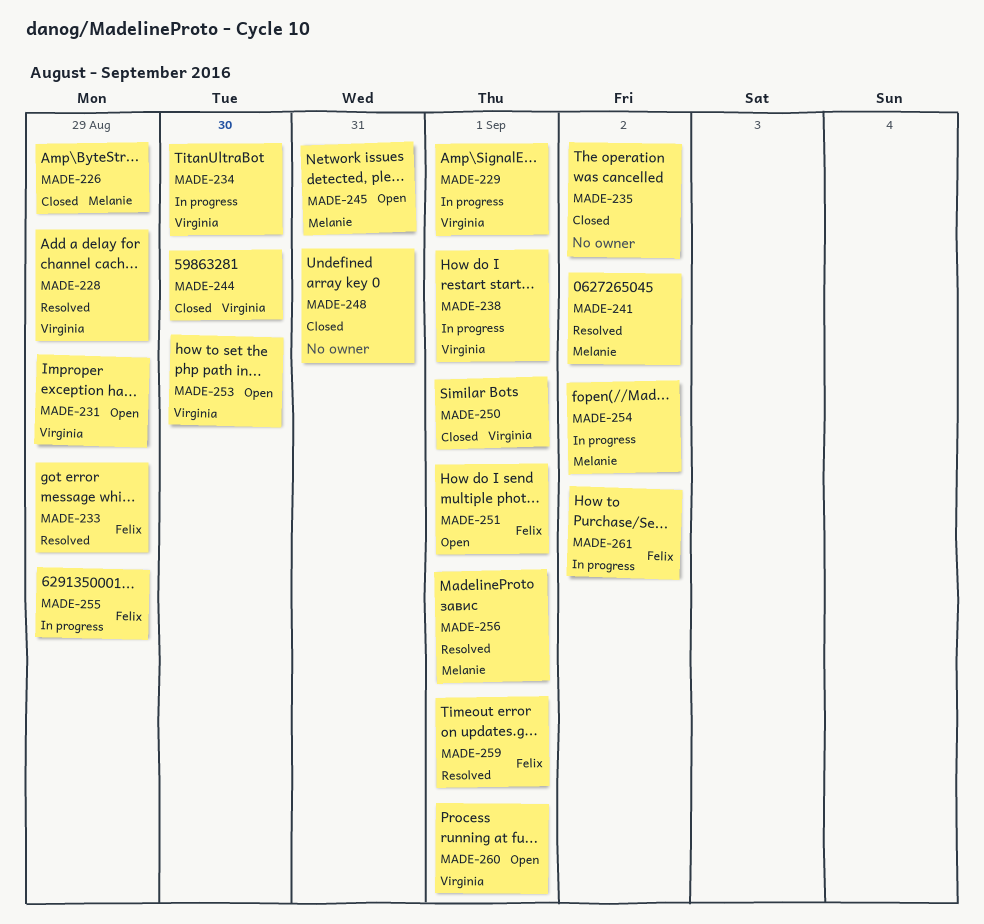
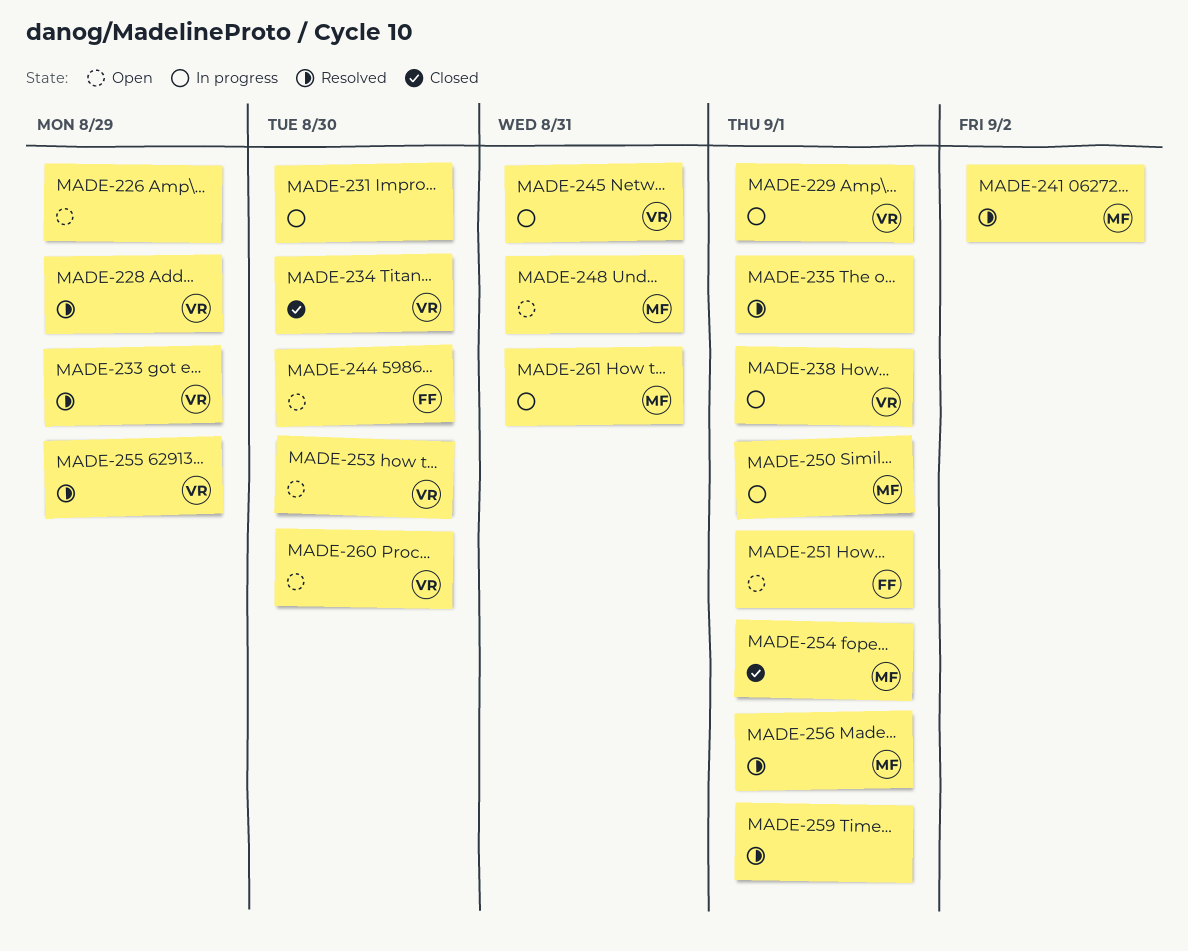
MADE-226, status: Closed -> Open
MADE-226, owner: Melanie -> none
MADE-231, status: Open -> In progress
MADE-231, owner: Virginia -> none
MADE-231, due: Aug 29 -> Aug 30
MADE-233, owner: Felix -> Virginia
MADE-234, status: In progress -> Closed
MADE-235, status: Closed -> Resolved
MADE-235, due: Sep 2 -> Sep 1
MADE-244, status: Closed -> Open
MADE-244, owner: Virginia -> Felix
MADE-245, status: Open -> In progress
MADE-245, owner: Melanie -> Virginia
MADE-248, status: Closed -> Open
MADE-248, owner: none -> Melanie
MADE-250, status: Closed -> In progress
MADE-250, owner: Virginia -> Melanie
MADE-254, status: In progress -> Closed
MADE-254, due: Sep 2 -> Sep 1
MADE-255, status: In progress -> Resolved
MADE-255, owner: Felix -> Virginia
MADE-259, owner: Felix -> none
MADE-260, due: Sep 1 -> Aug 30
MADE-261, owner: Felix -> Melanie
MADE-261, due: Sep 2 -> Aug 31

